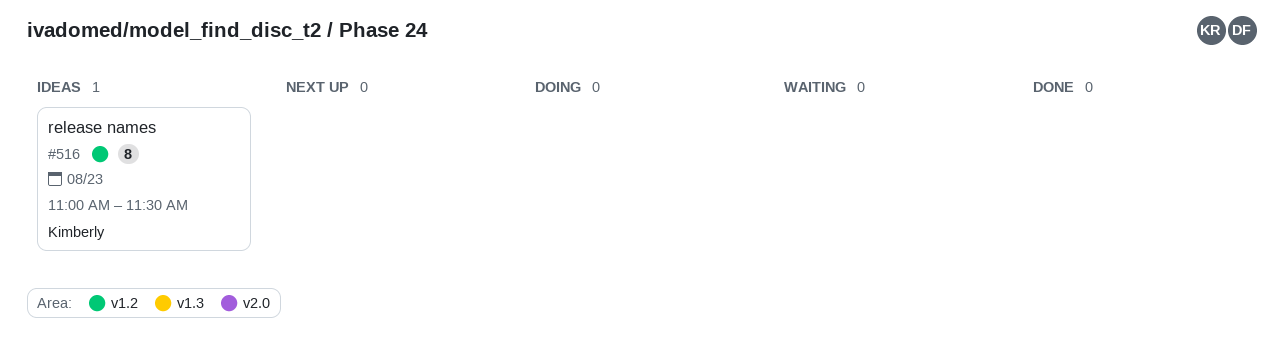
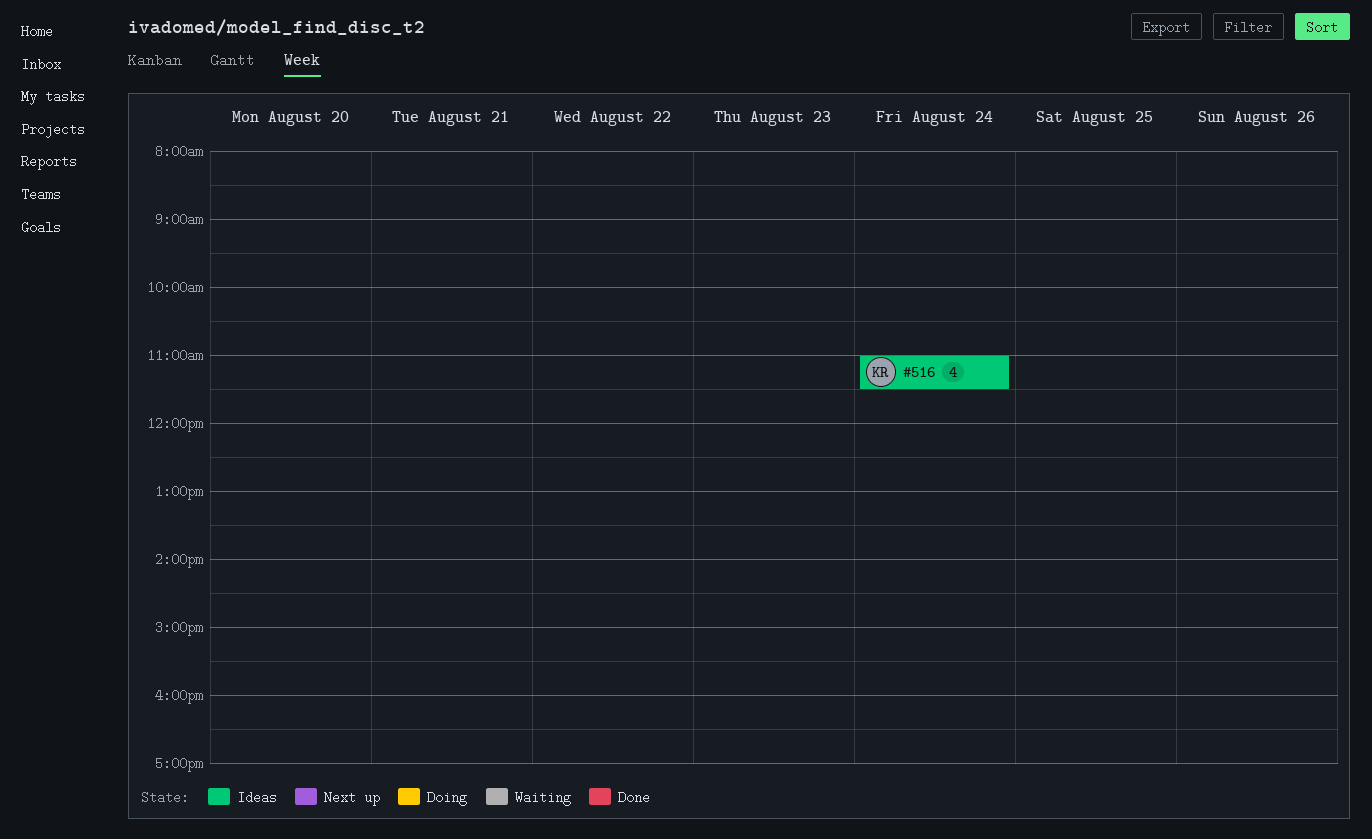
#516, estimate: 8 -> 4
#516, day: Aug 23 -> Aug 24

